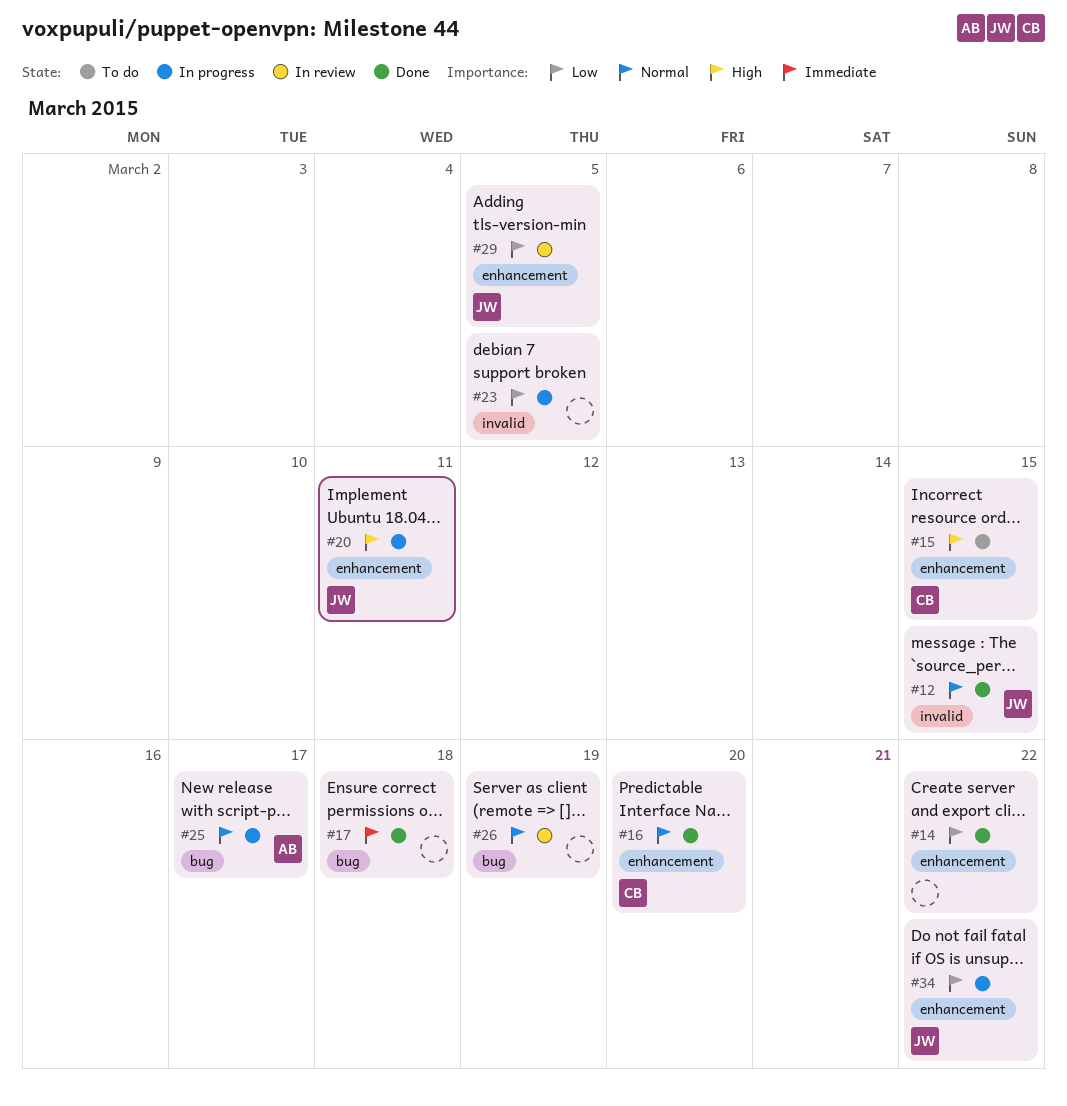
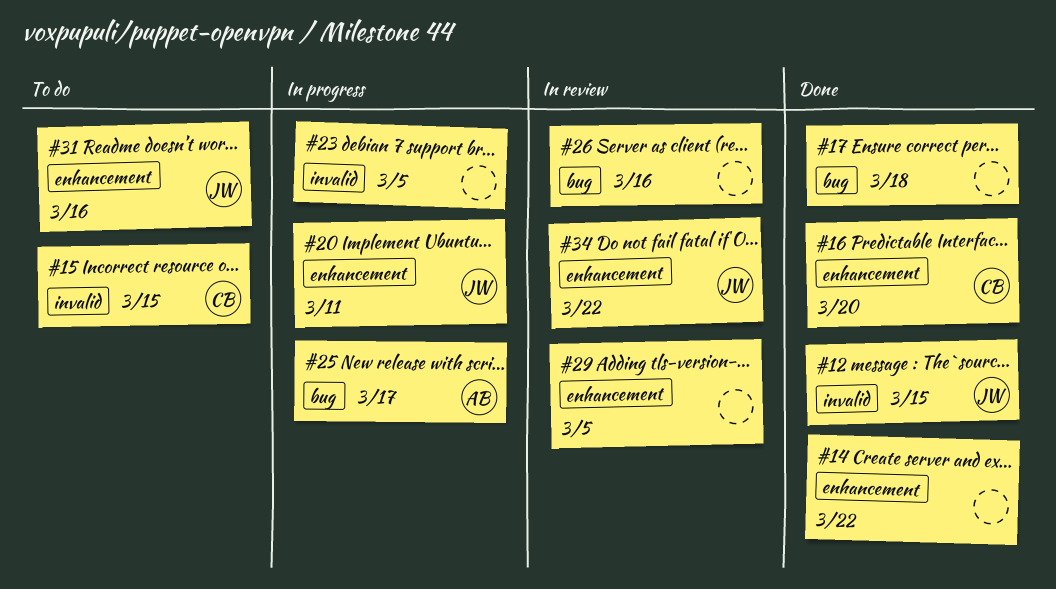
#15, label: enhancement -> invalid
#26, due: Mar 19 -> Mar 16
#29, owner: JW -> none
#31: none -> present
#34, status: In progress -> In review

